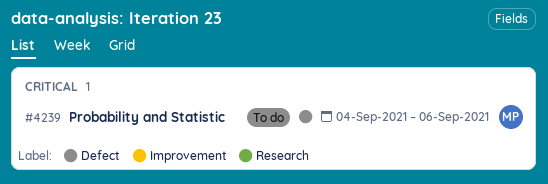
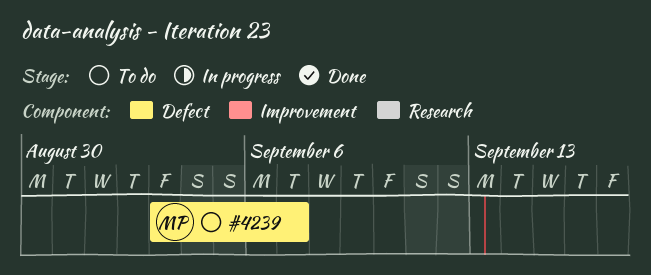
#4239, start: Sep 4 -> Sep 3
#4239, due: Sep 6 -> Sep 7

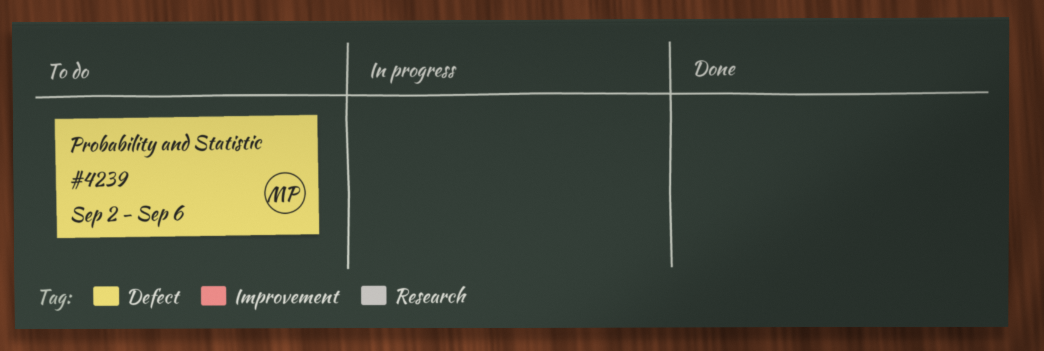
#4239, start: Sep 3 -> Sep 2
#4239, due: Sep 7 -> Sep 6

